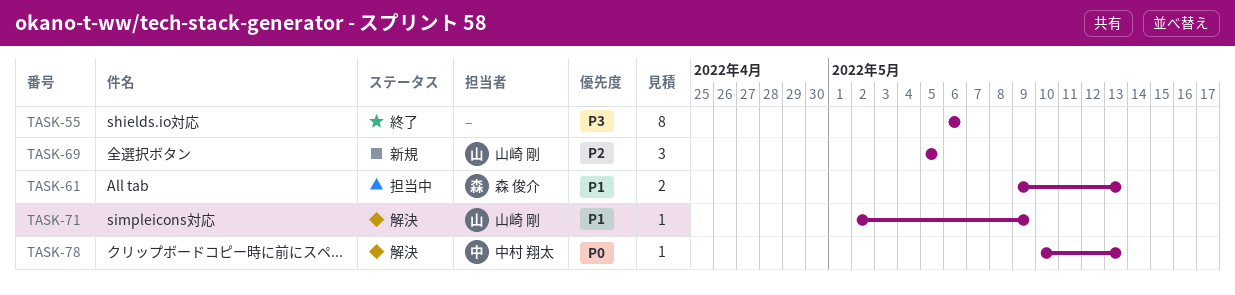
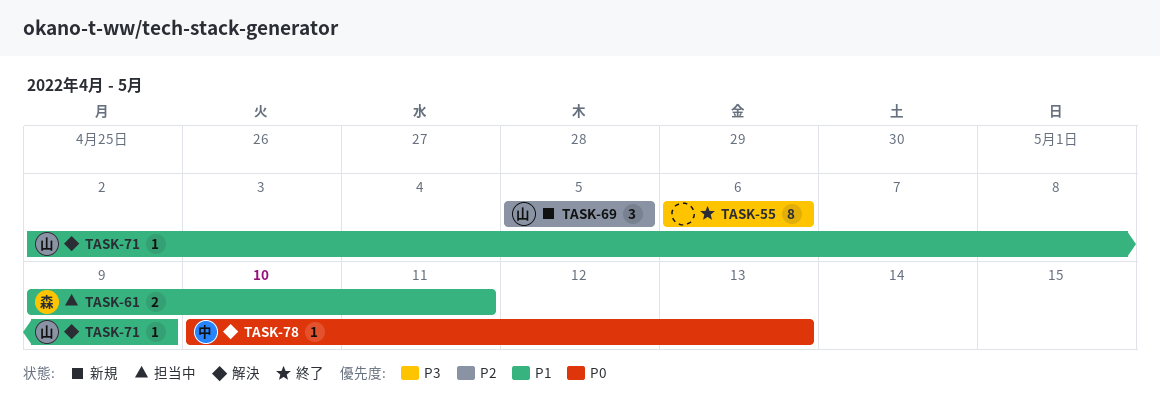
TASK-61, due: May 13 -> May 11

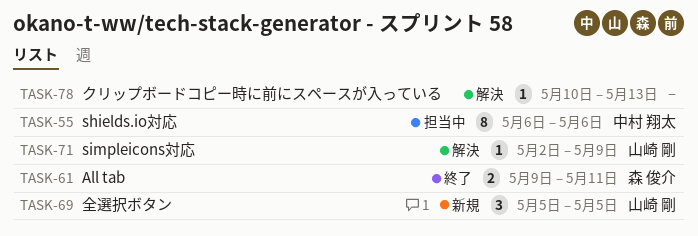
TASK-55, status: 終了 -> 担当中
TASK-55, owner: none -> 中村 翔太
TASK-61, status: 担当中 -> 終了
TASK-78, owner: 中村 翔太 -> none

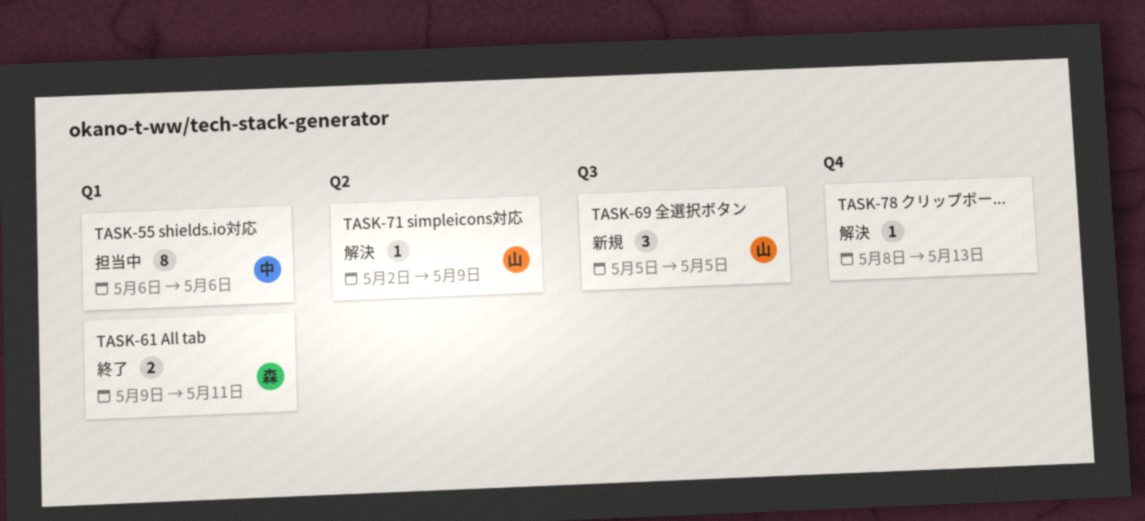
TASK-78, start: May 10 -> May 8

